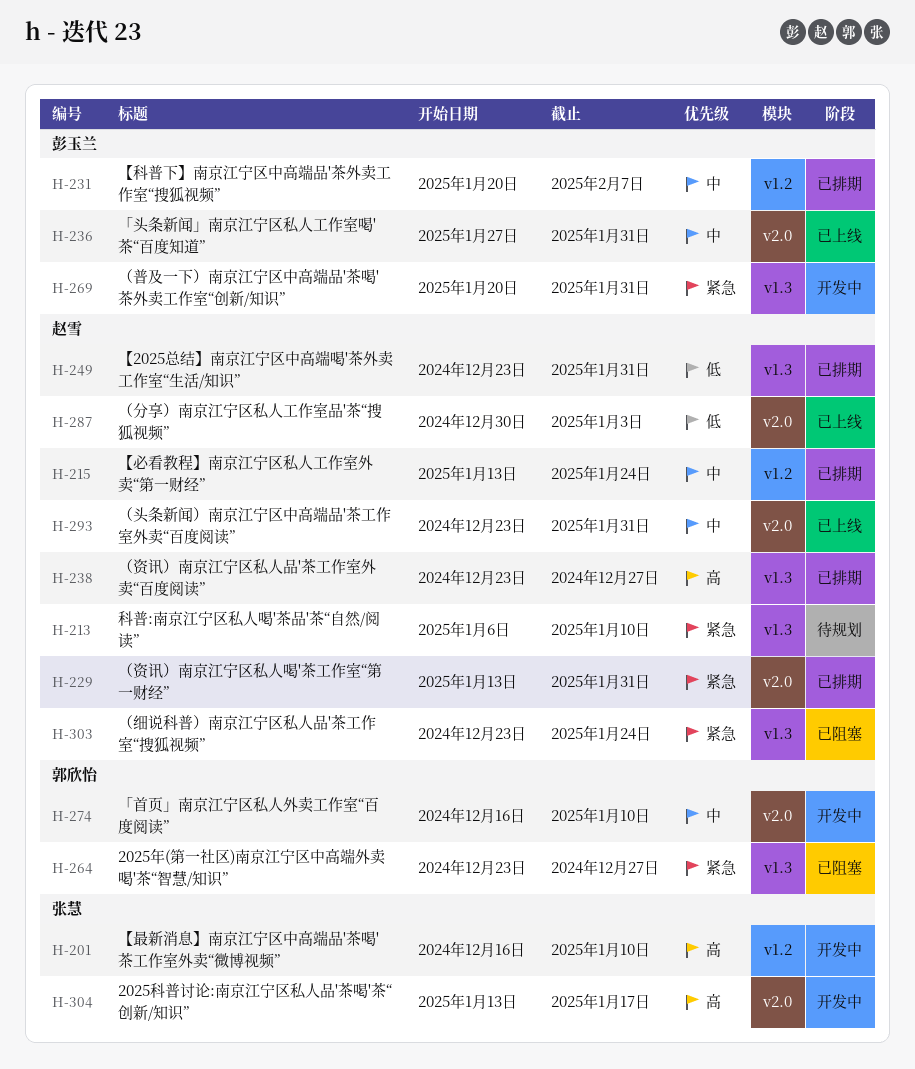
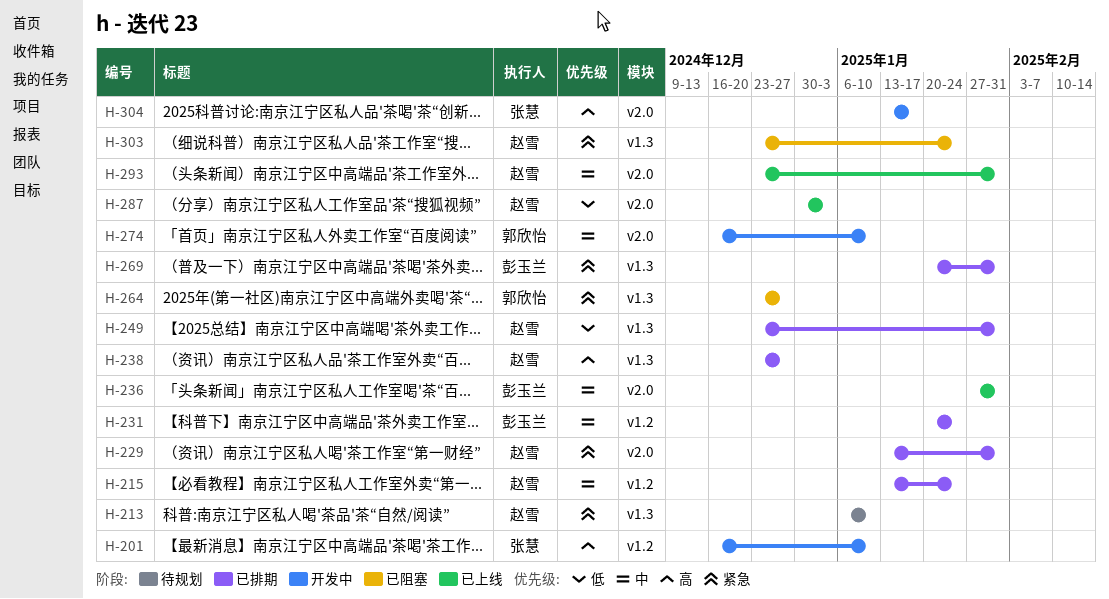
H-231, due: Feb 7 -> Jan 24
H-269, status: 开发中 -> 已排期

